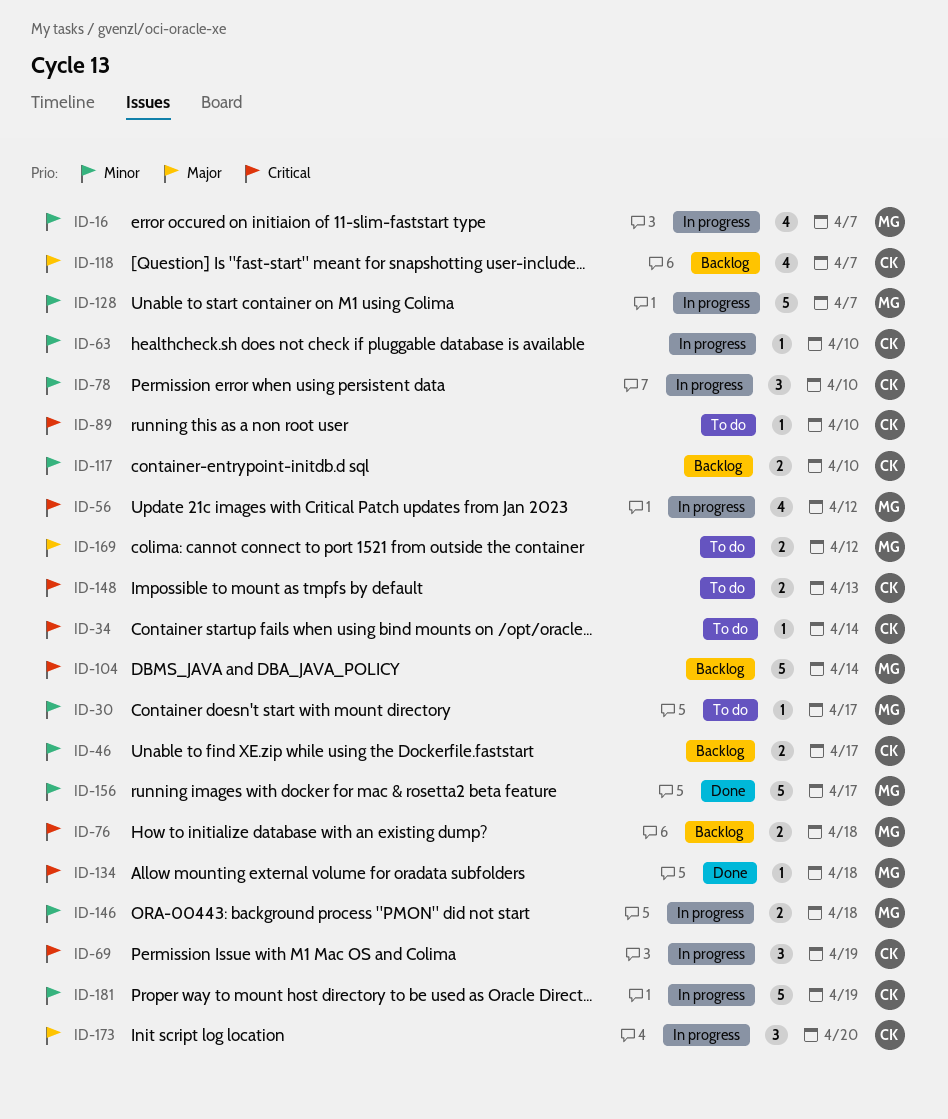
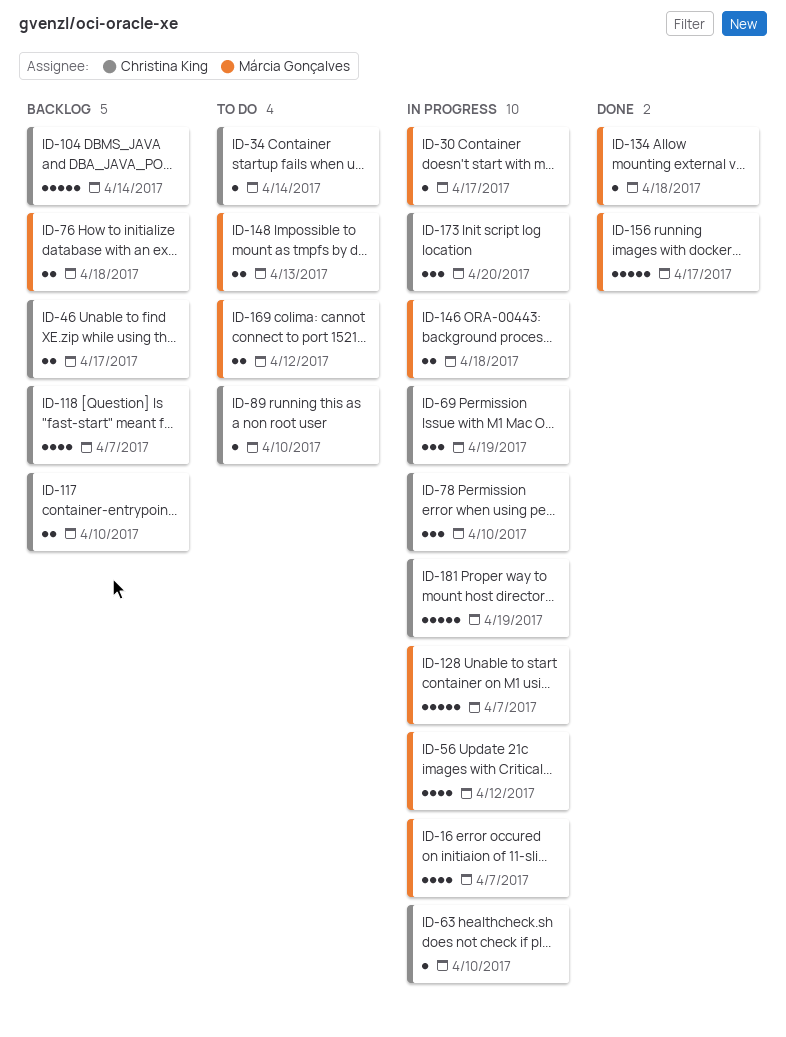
ID-30, status: To do -> In progress
ID-104, owner: Márcia Gonçalves -> Christina King
ID-148, owner: Christina King -> Márcia Gonçalves

